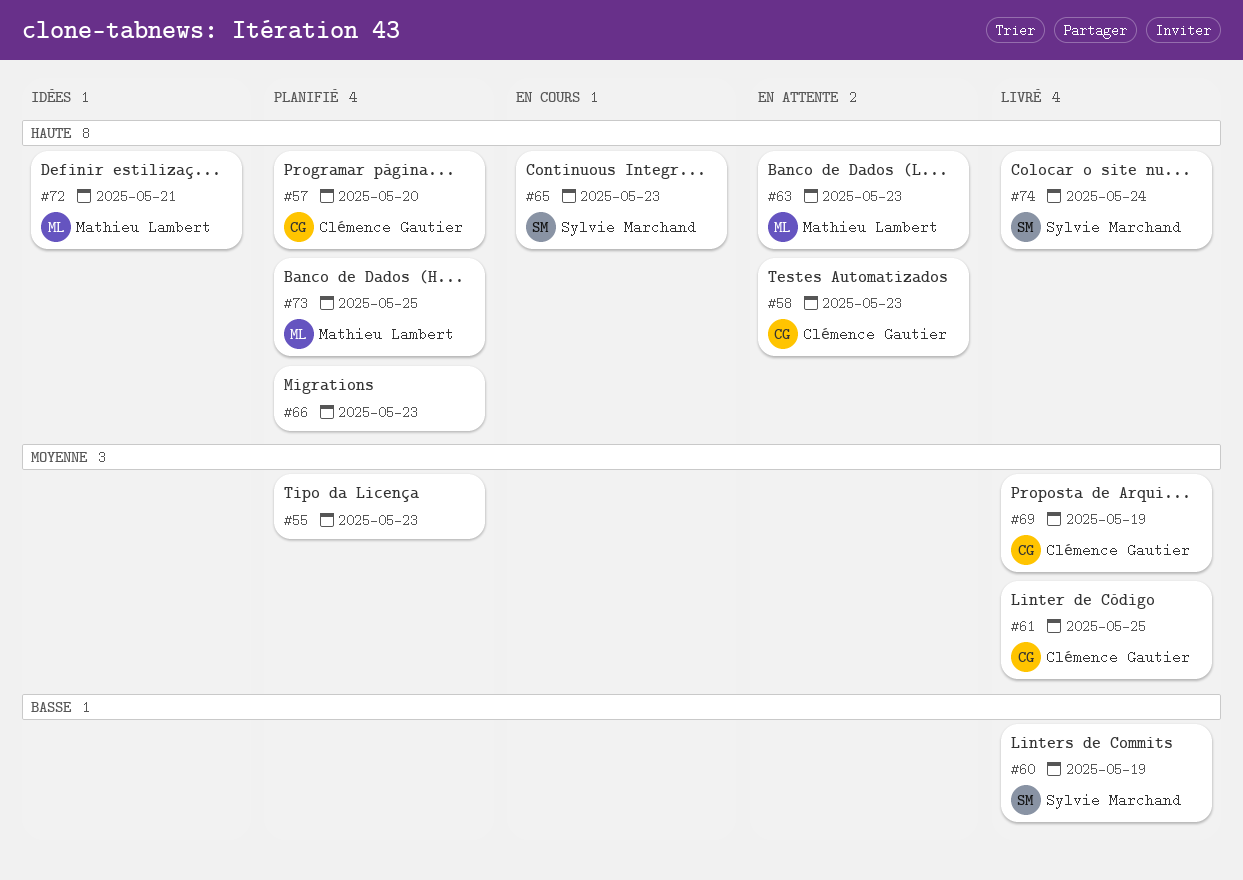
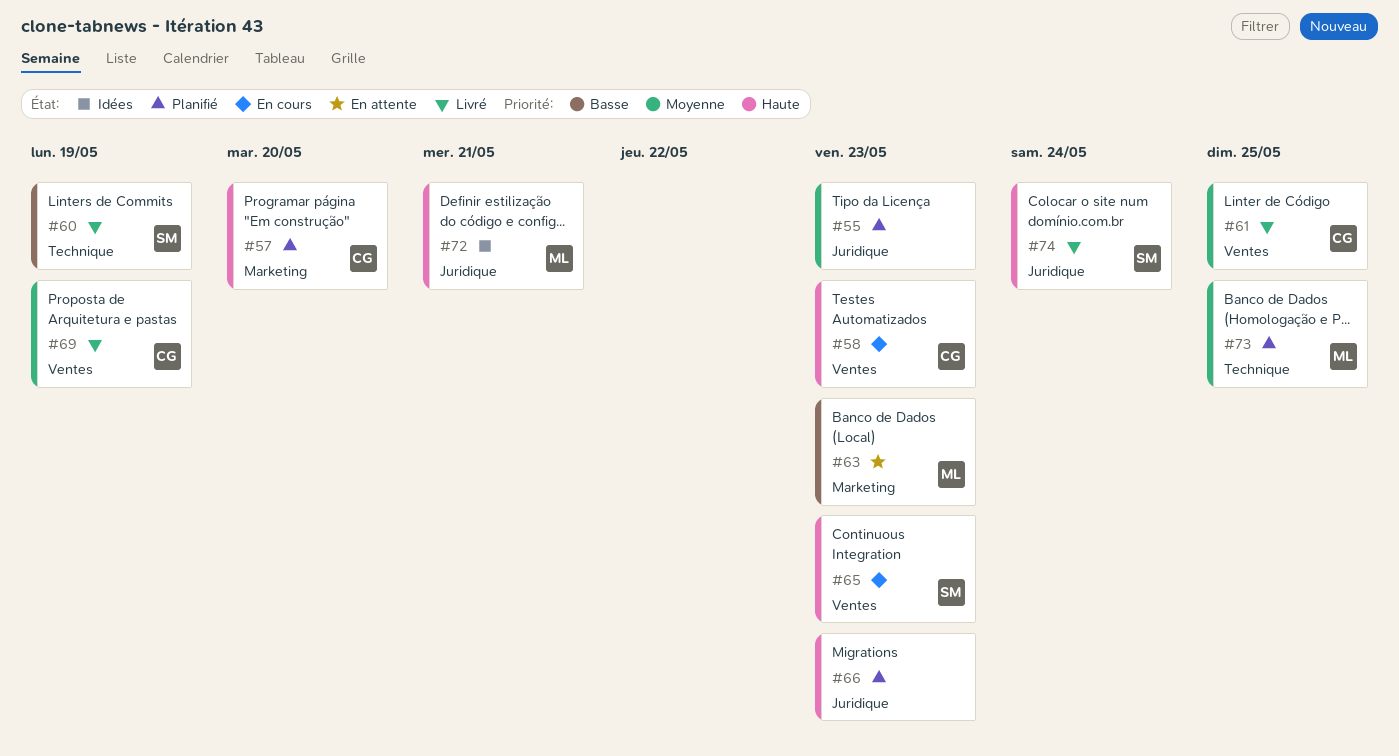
#58, status: En attente -> En cours
#63, priority: Haute -> Basse
#73, priority: Haute -> Moyenne

